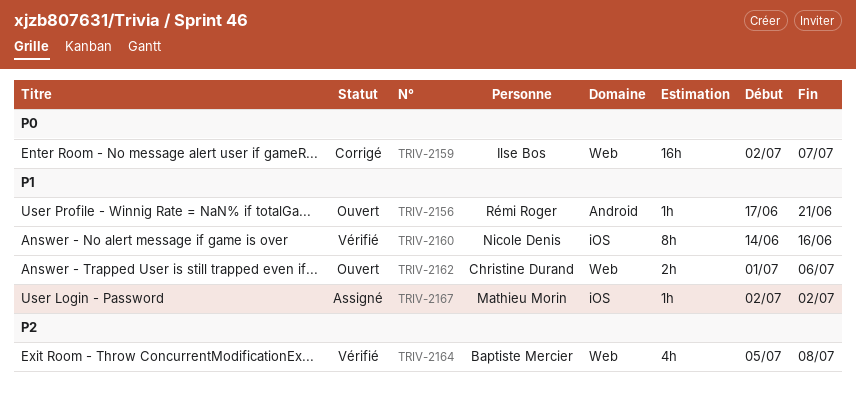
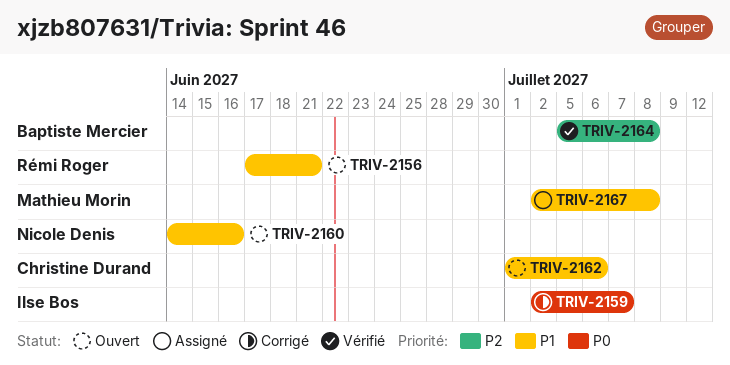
TRIV-2160, status: Vérifié -> Ouvert
TRIV-2167, due: Jul 2 -> Jul 8

